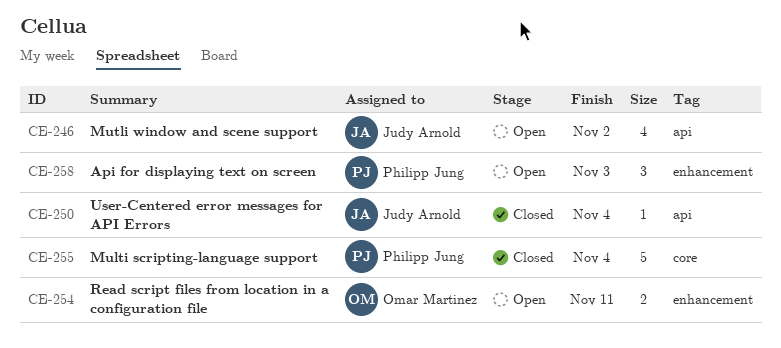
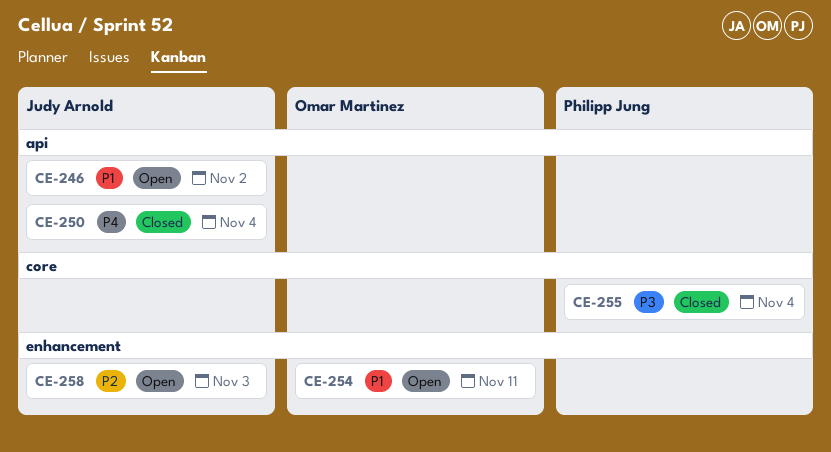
CE-258, owner: Philipp Jung -> Judy Arnold

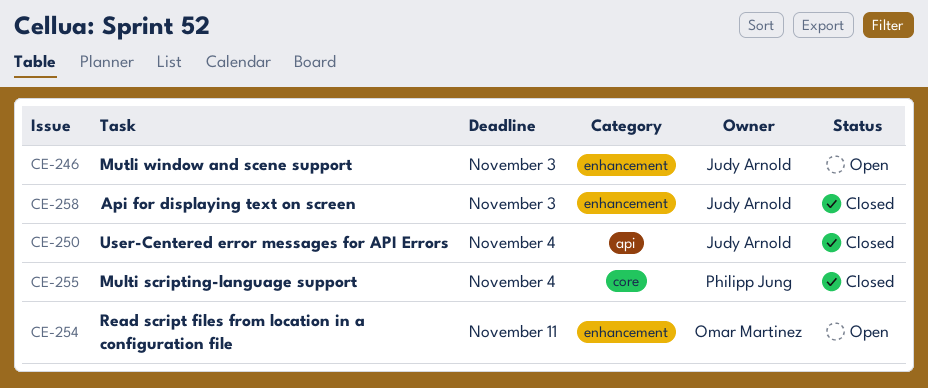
CE-246, label: api -> enhancement
CE-246, due: Nov 2 -> Nov 3
CE-258, status: Open -> Closed

